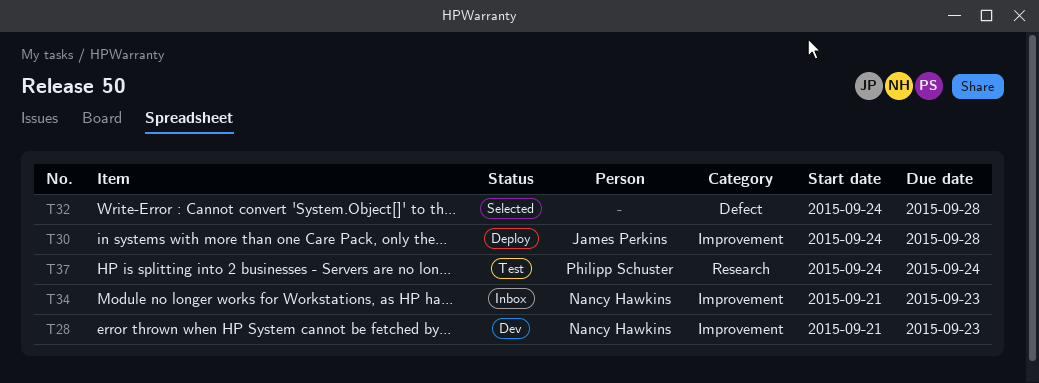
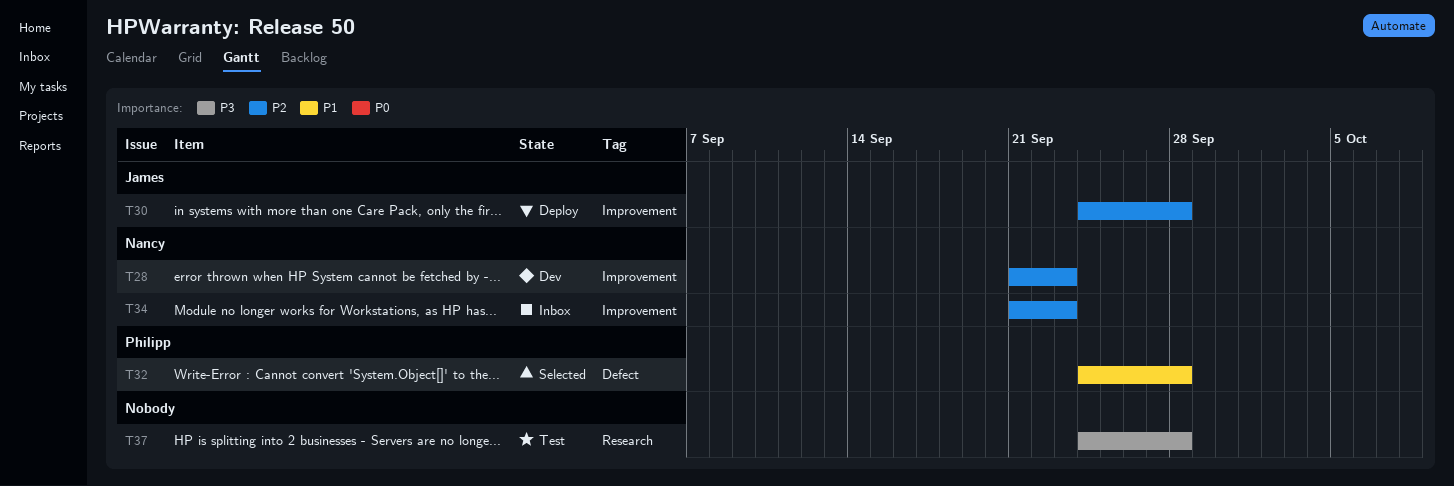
T32, owner: none -> Philipp Schuster
T37, owner: Philipp Schuster -> none
T37, due: Sep 24 -> Sep 28

